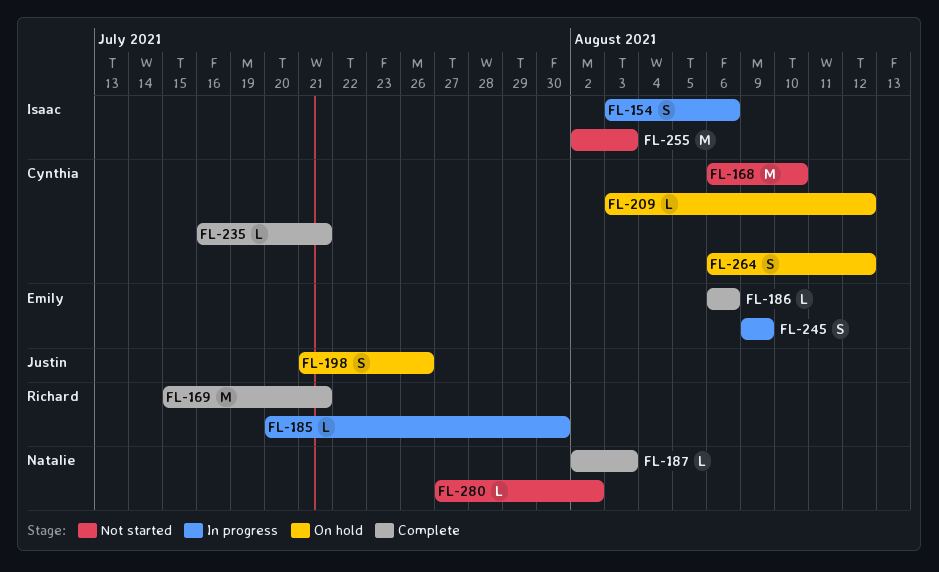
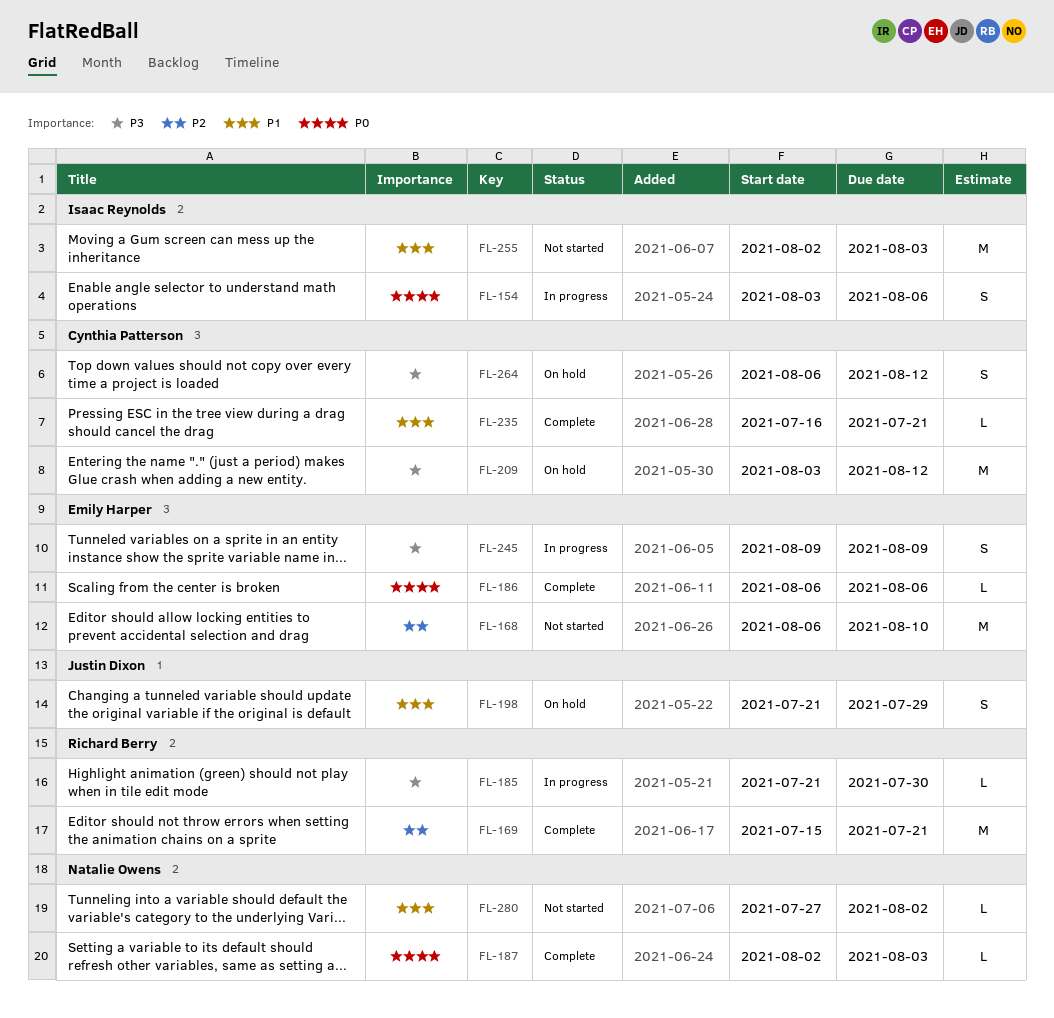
FL-168, owner: Cynthia Patterson -> Emily Harper
FL-185, start: Jul 20 -> Jul 21
FL-198, due: Jul 26 -> Jul 29
FL-209, estimate: L -> M

